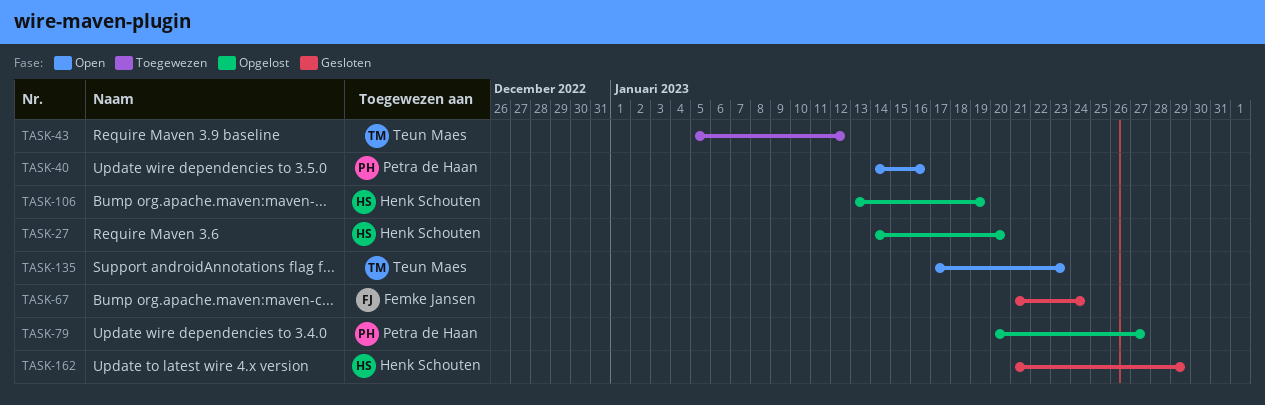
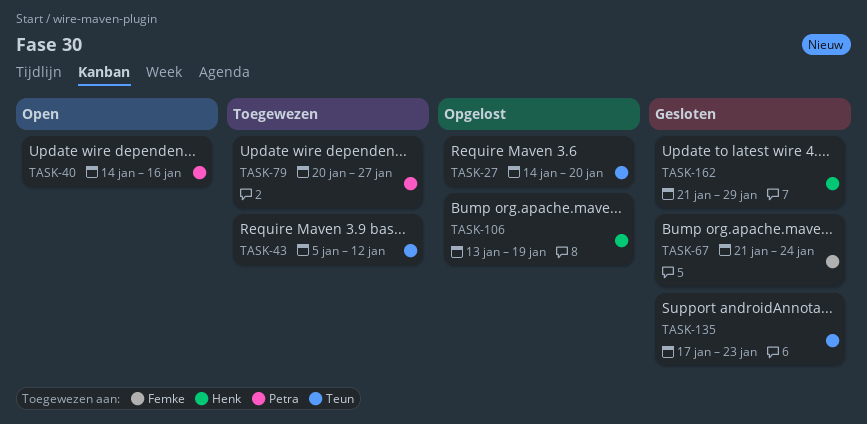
TASK-27, owner: Henk Schouten -> Teun Maes
TASK-79, status: Opgelost -> Toegewezen
TASK-135, status: Open -> Gesloten

